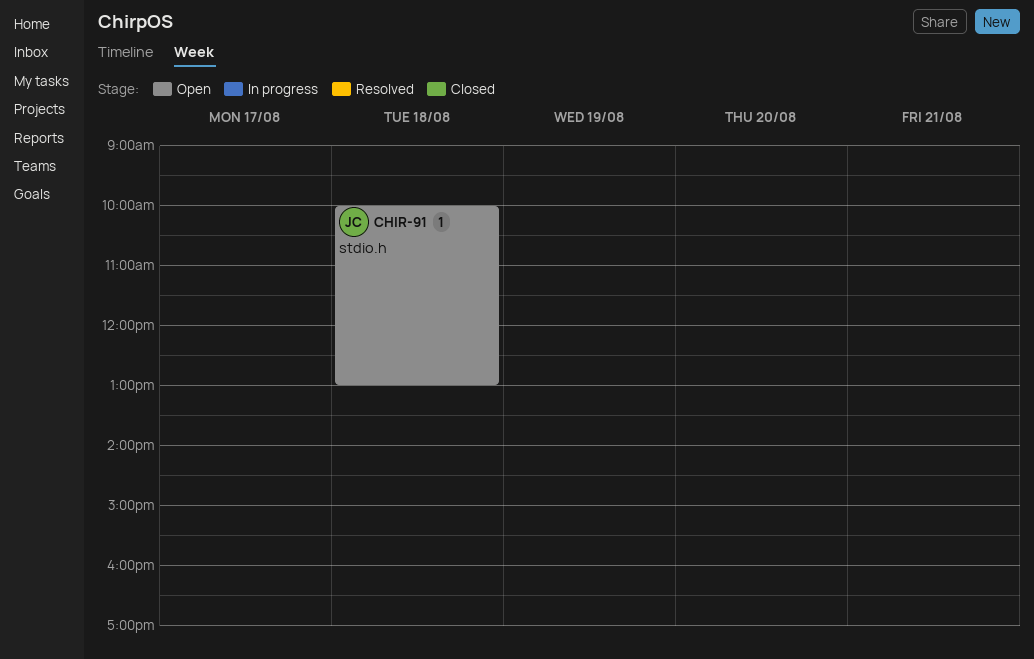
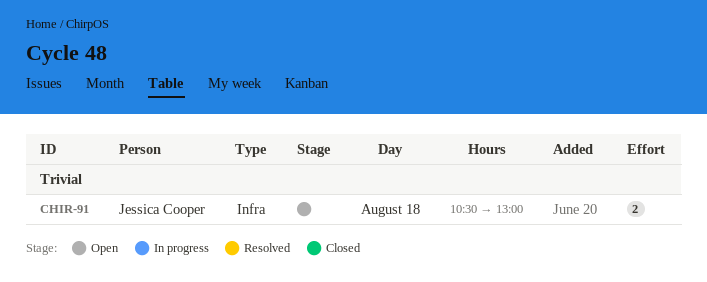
CHIR-91, estimate: 1 -> 2
CHIR-91, begins: 10:00 -> 10:30

